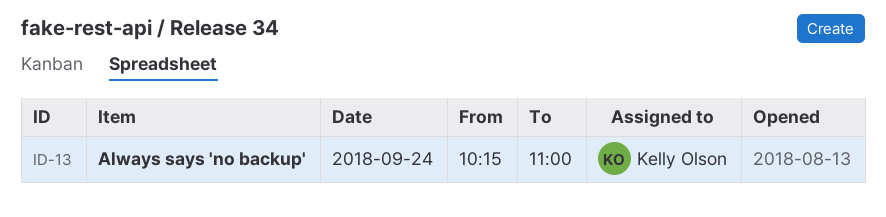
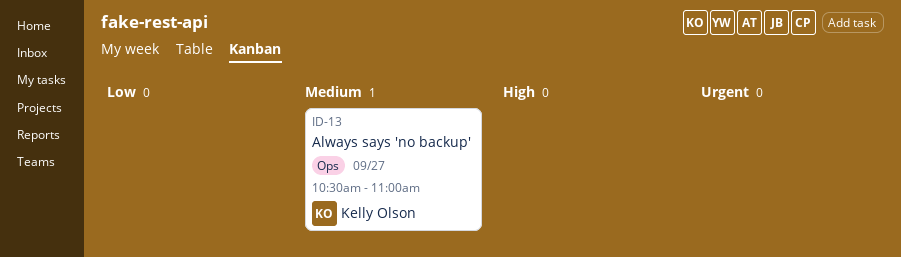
ID-13, day: Sep 24 -> Sep 27
ID-13, begins: 10:15 -> 10:30

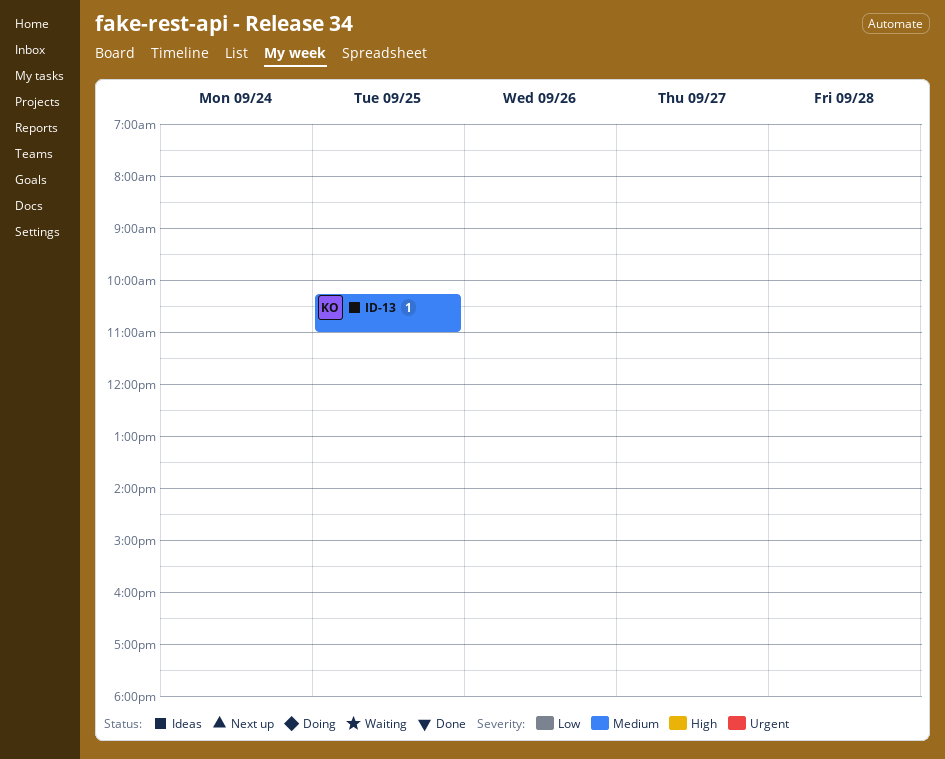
ID-13, day: Sep 27 -> Sep 25
ID-13, begins: 10:30 -> 10:15

